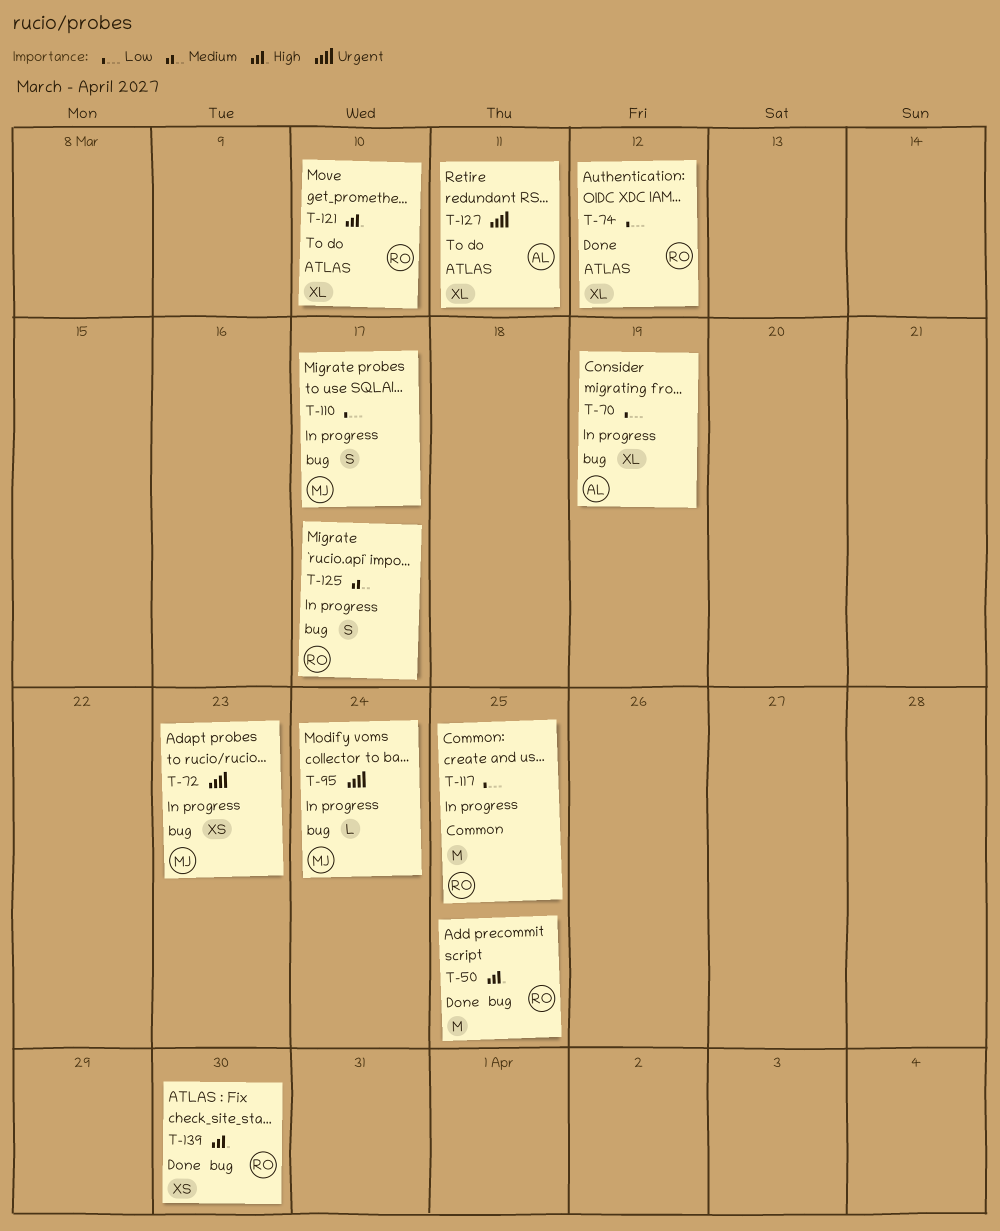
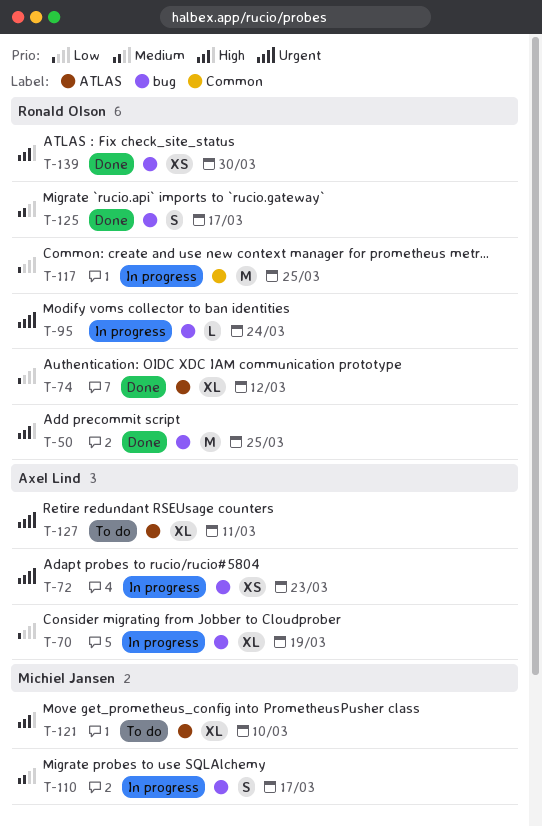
T-72, owner: Michiel Jansen -> Axel Lind
T-95, owner: Michiel Jansen -> Ronald Olson
T-110, priority: Low -> Medium
T-121, owner: Ronald Olson -> Michiel Jansen
T-125, status: In progress -> Done

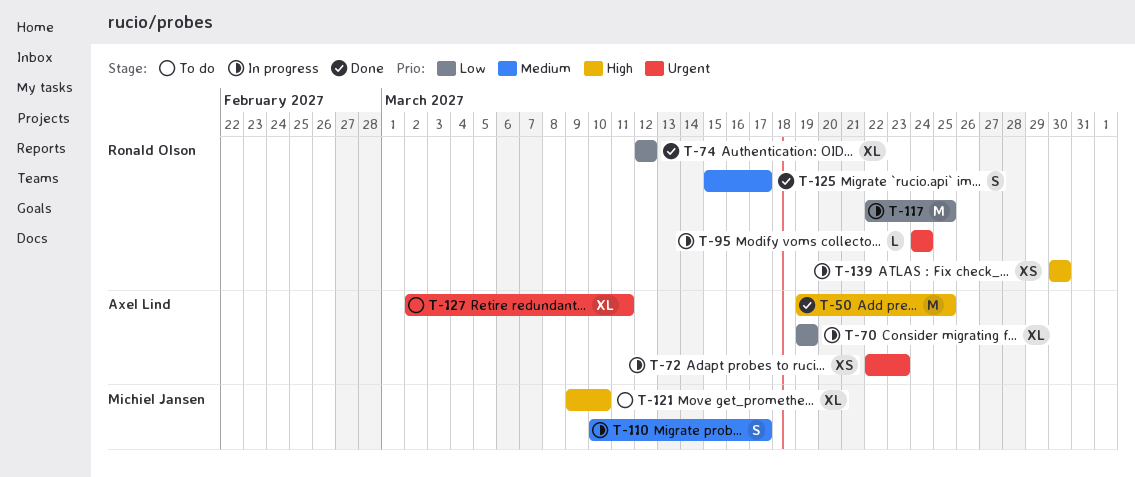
T-50, owner: Ronald Olson -> Axel Lind
T-139, status: Done -> In progress

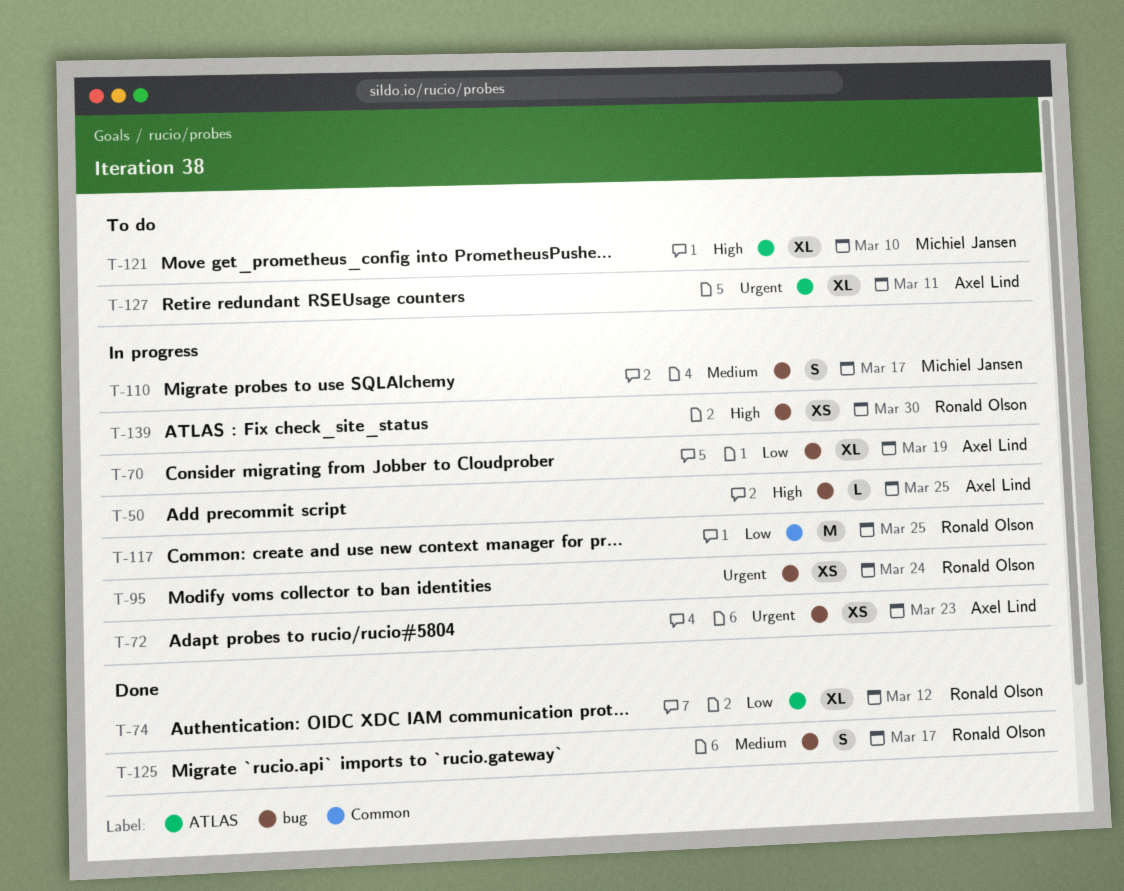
T-50, status: Done -> In progress
T-50, estimate: M -> L
T-95, estimate: L -> XS

